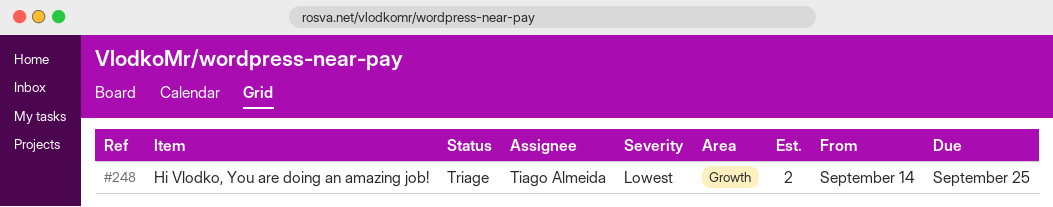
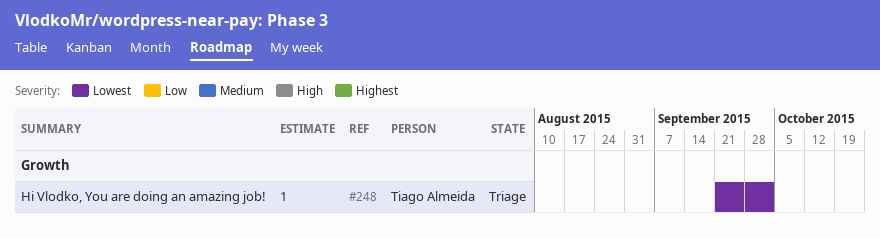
#248, estimate: 2 -> 1
#248, start: Sep 14 -> Sep 21
#248, due: Sep 25 -> Oct 2

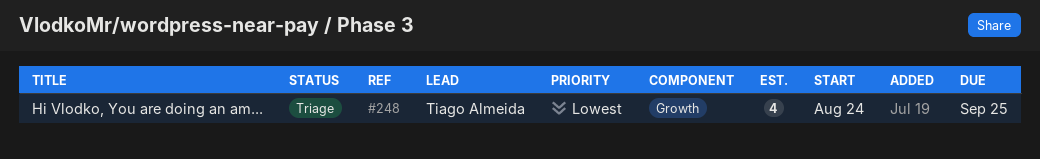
#248, estimate: 1 -> 4
#248, start: Sep 21 -> Aug 24
#248, due: Oct 2 -> Sep 25

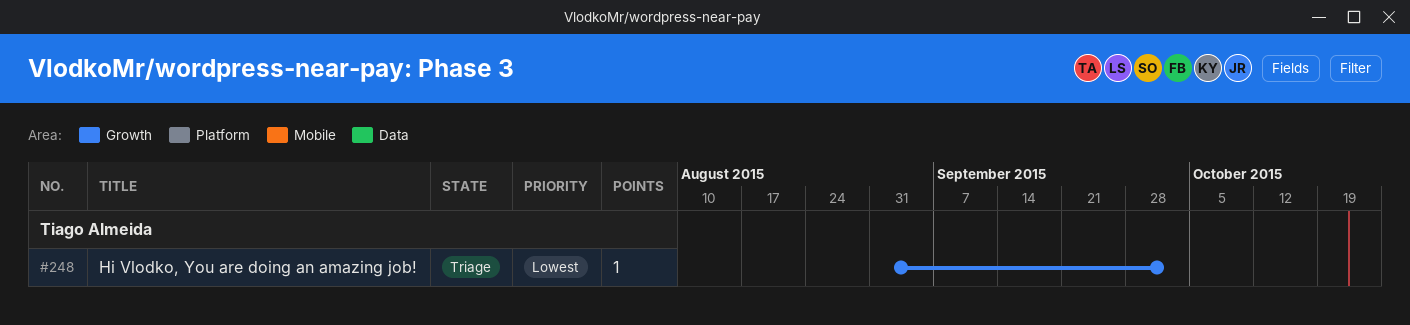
#248, estimate: 4 -> 1
#248, start: Aug 24 -> Aug 31
#248, due: Sep 25 -> Oct 2

